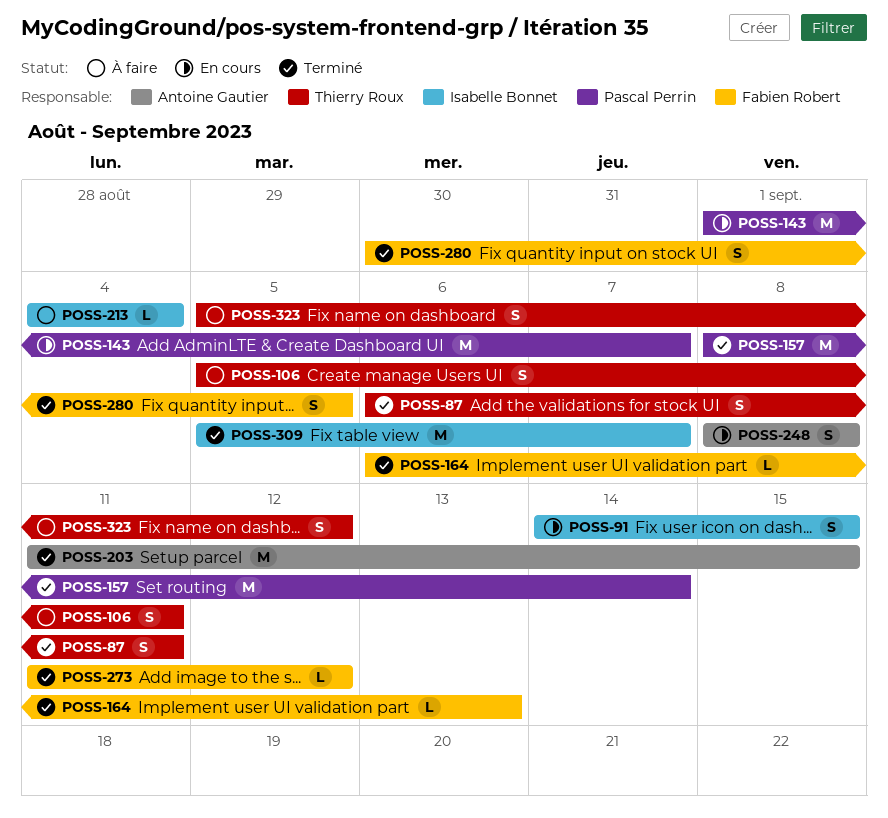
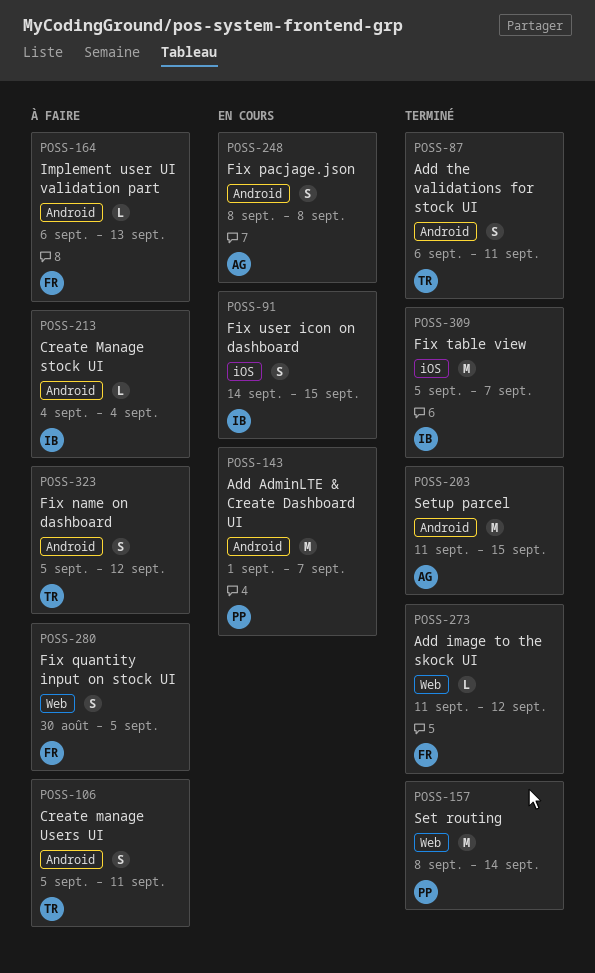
POSS-164, status: Terminé -> À faire
POSS-280, status: Terminé -> À faire

